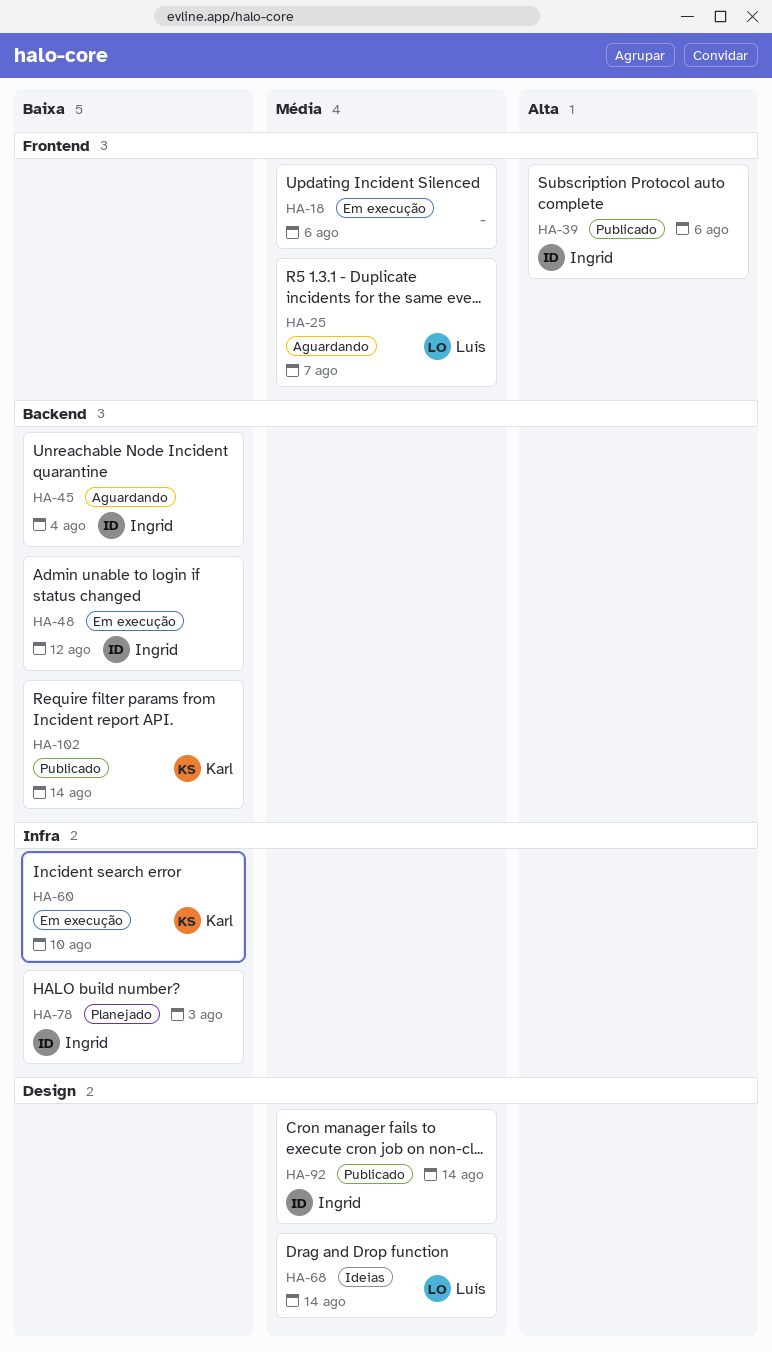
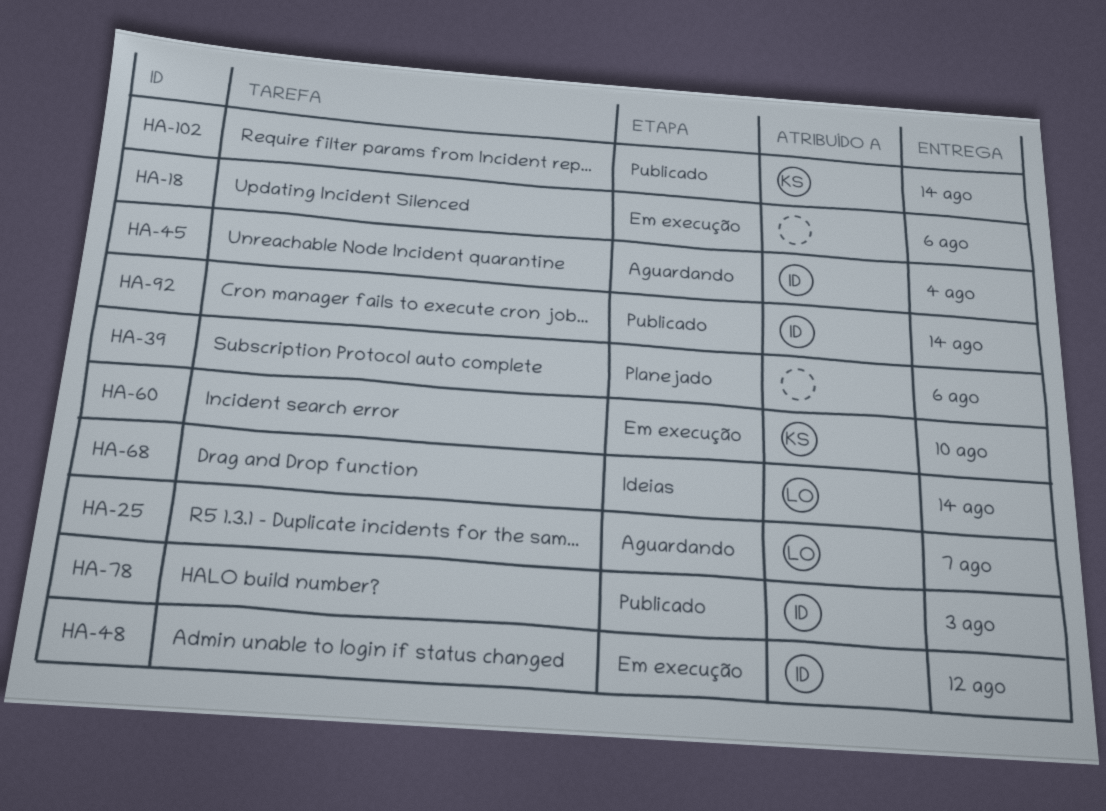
HA-39, status: Publicado -> Planejado
HA-39, owner: Ingrid -> none
HA-78, status: Planejado -> Publicado

